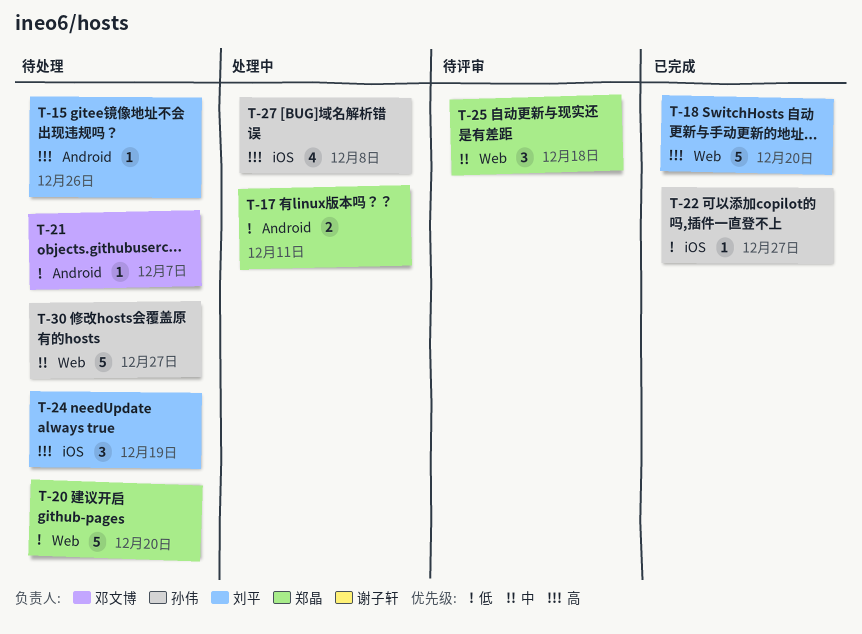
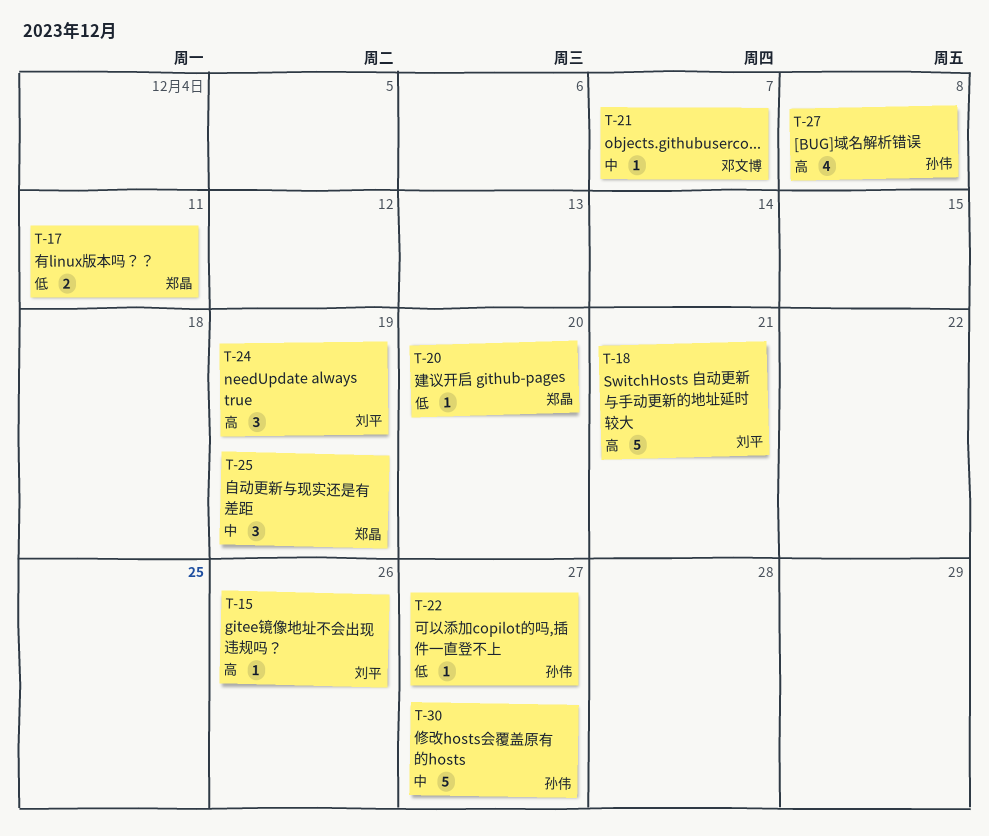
T-18, due: Dec 20 -> Dec 21
T-20, estimate: 5 -> 1
T-21, priority: 低 -> 中
T-25, due: Dec 18 -> Dec 19

